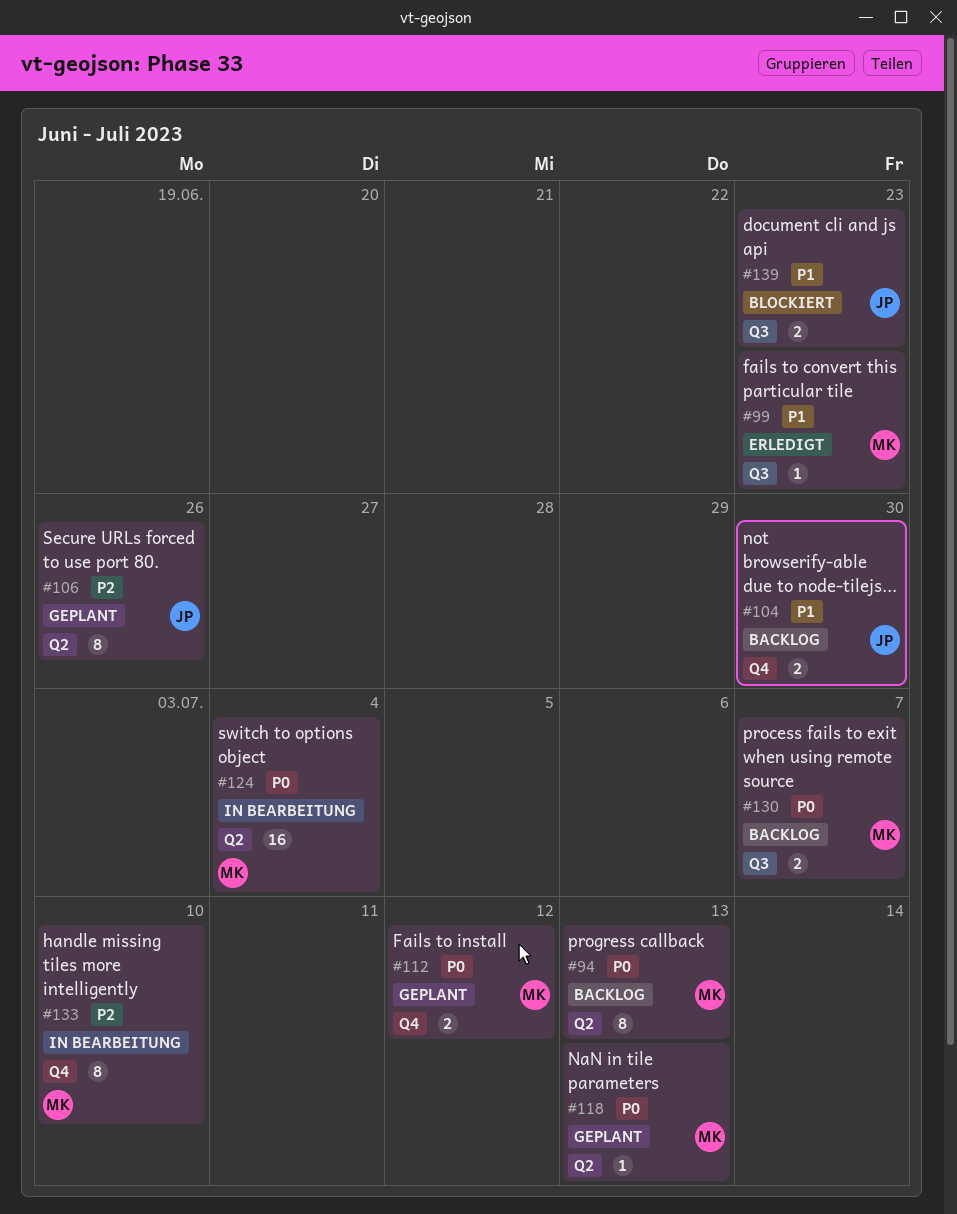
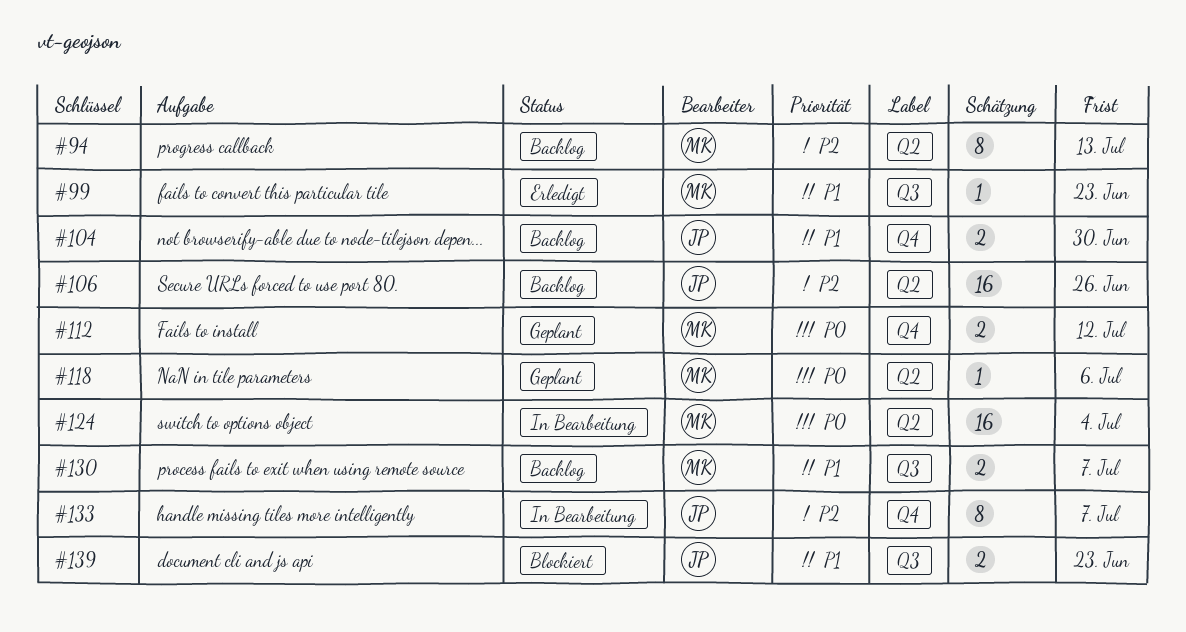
#94, priority: P0 -> P2
#106, status: Geplant -> Backlog
#106, estimate: 8 -> 16
#118, due: Jul 13 -> Jul 6
#130, priority: P0 -> P1
#133, owner: MK -> JP
#133, due: Jul 10 -> Jul 7

